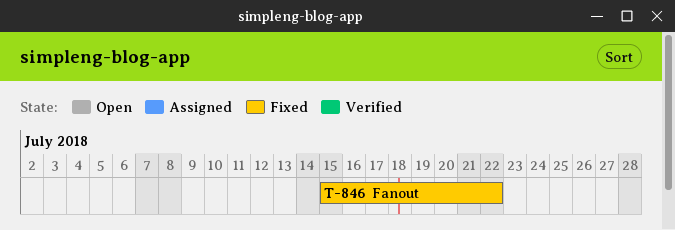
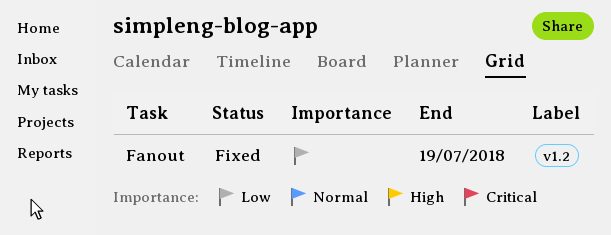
Fanout, due: Jul 22 -> Jul 19

